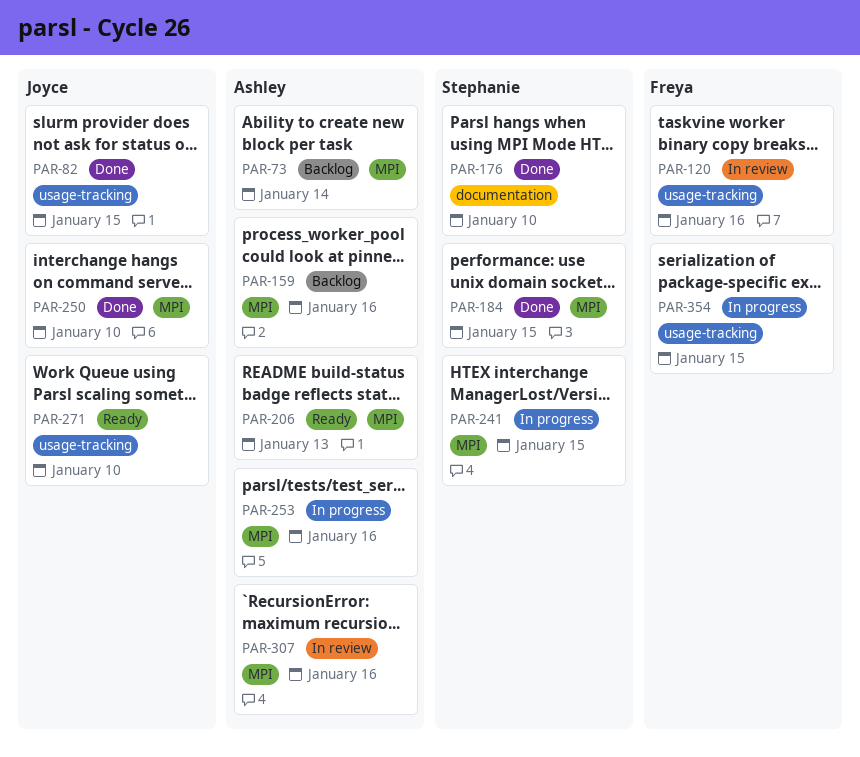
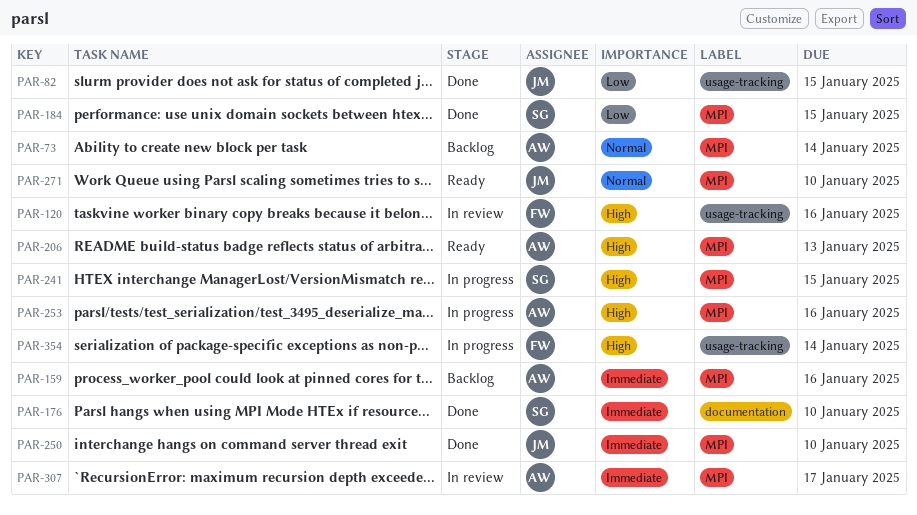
PAR-271, label: usage-tracking -> MPI
PAR-307, due: Jan 16 -> Jan 17
PAR-354, due: Jan 15 -> Jan 14

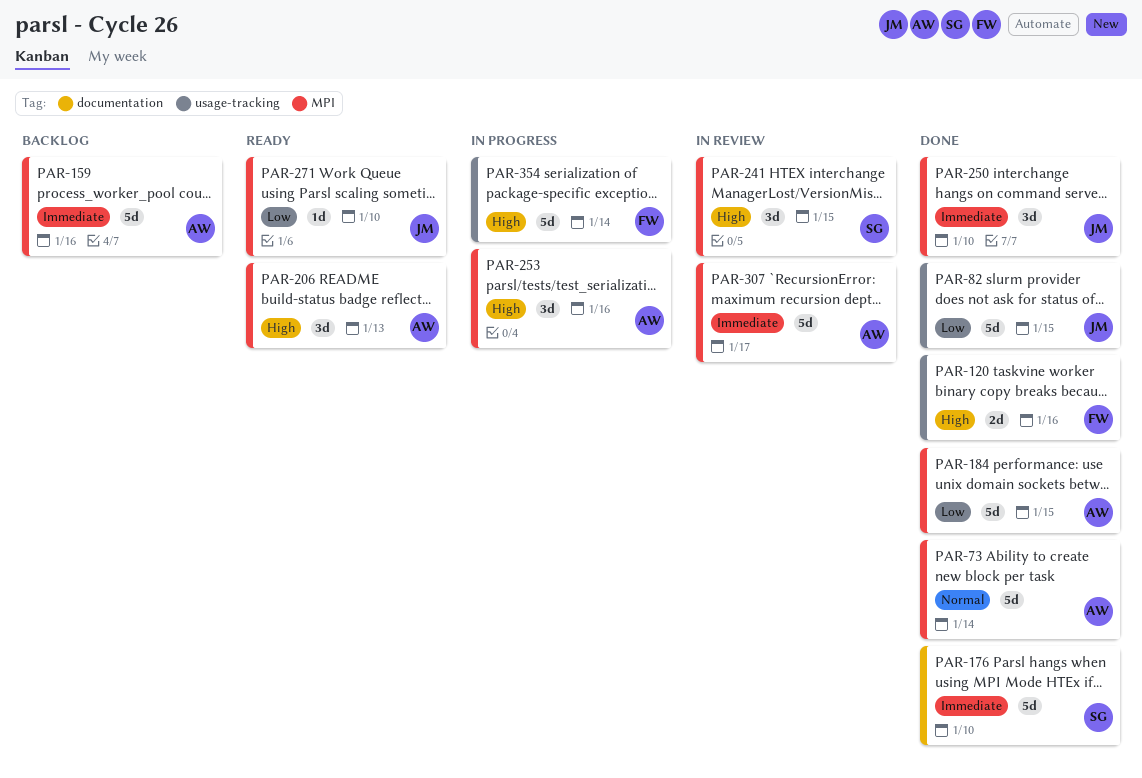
PAR-73, status: Backlog -> Done
PAR-120, status: In review -> Done
PAR-184, owner: SG -> AW
PAR-241, status: In progress -> In review
PAR-271, priority: Normal -> Low

